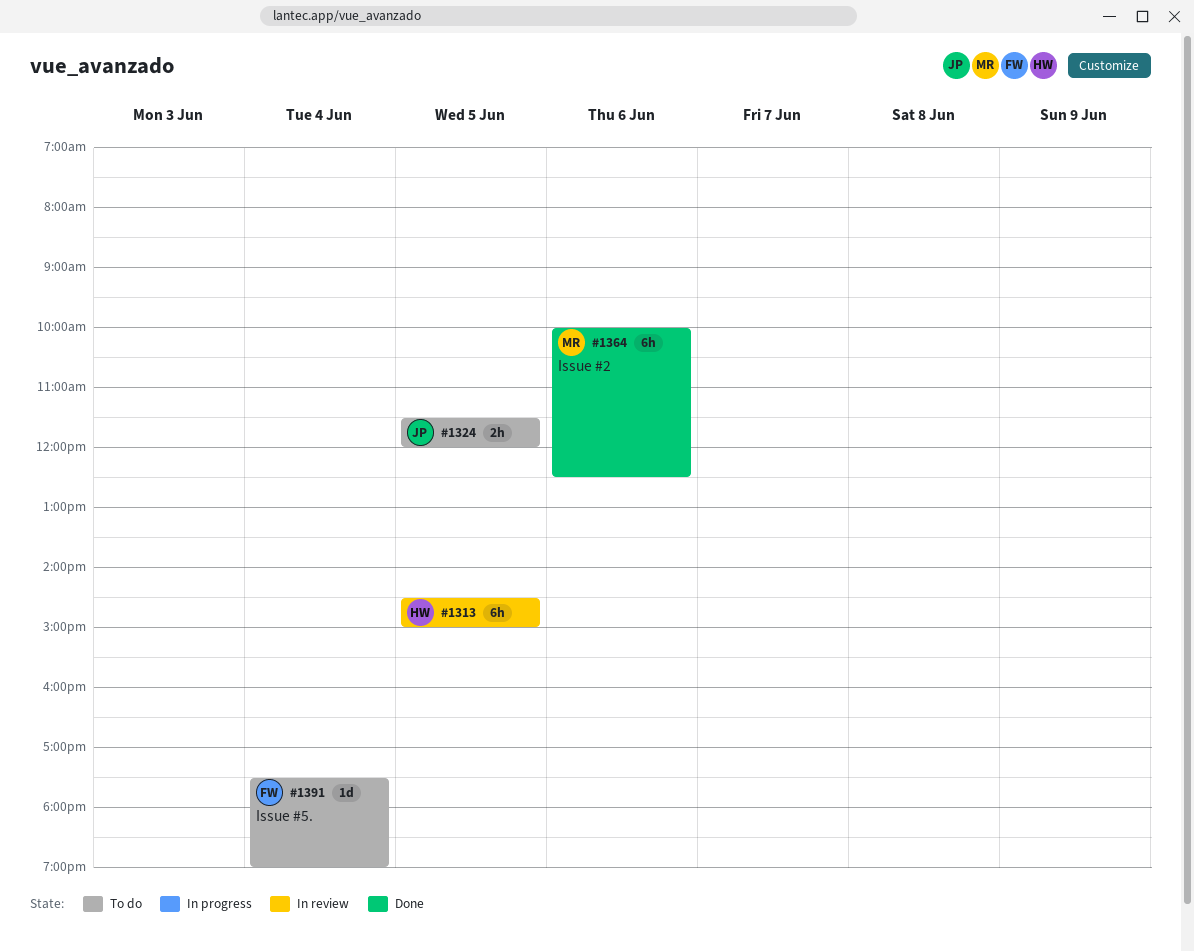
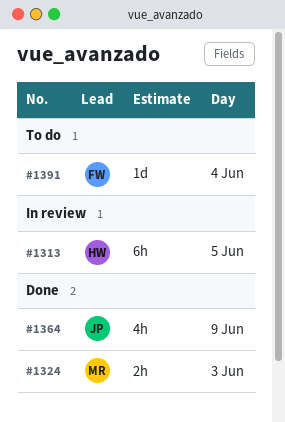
#1324, status: To do -> Done
#1324, owner: JP -> MR
#1324, day: Jun 5 -> Jun 3
#1364, owner: MR -> JP
#1364, estimate: 6h -> 4h
#1364, day: Jun 6 -> Jun 9

